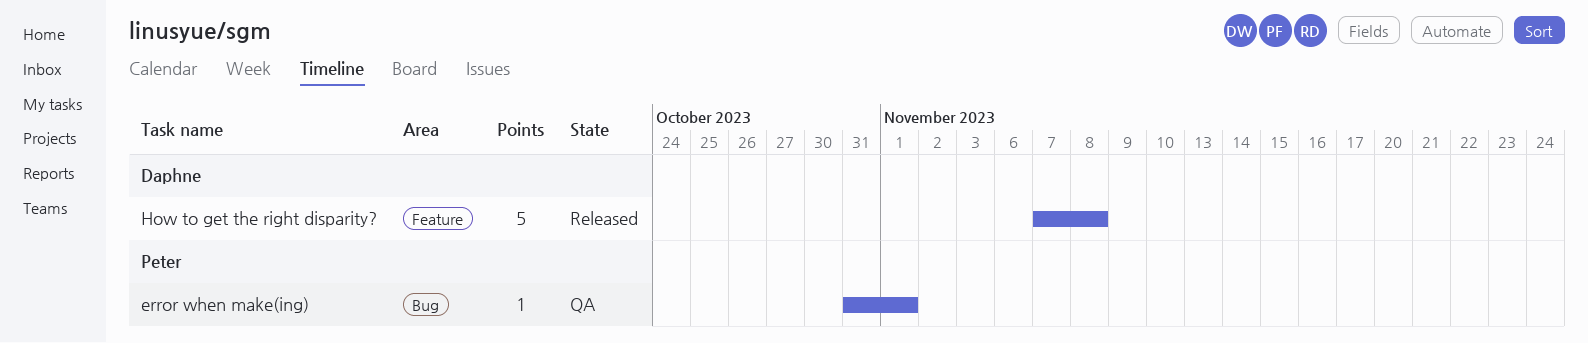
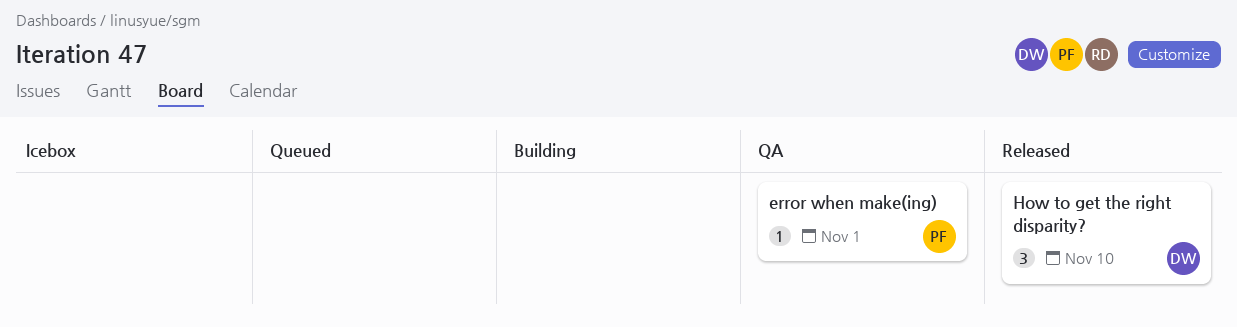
How to get the right disparity?, estimate: 5 -> 3
How to get the right disparity?, due: Nov 8 -> Nov 10

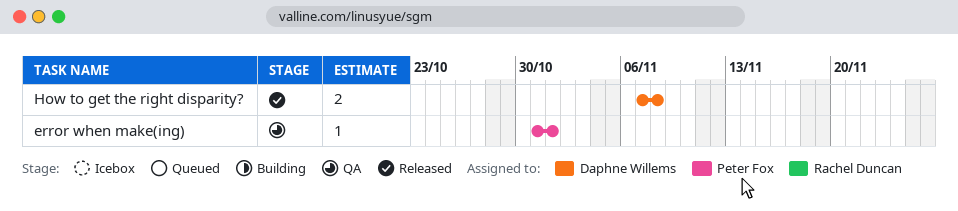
How to get the right disparity?, estimate: 3 -> 2
How to get the right disparity?, due: Nov 10 -> Nov 8

